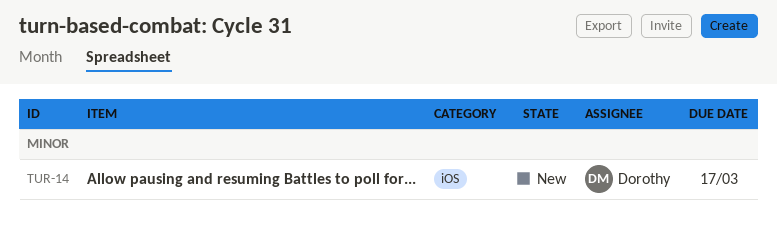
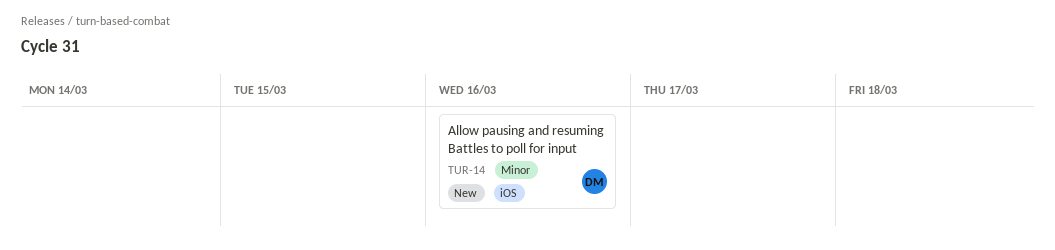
TUR-14, due: Mar 17 -> Mar 16

